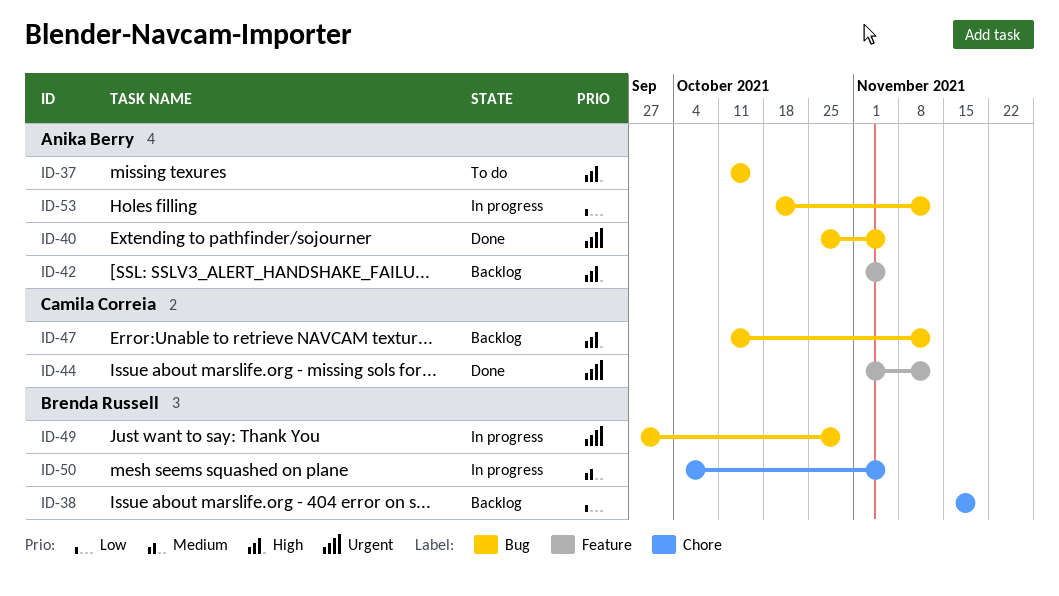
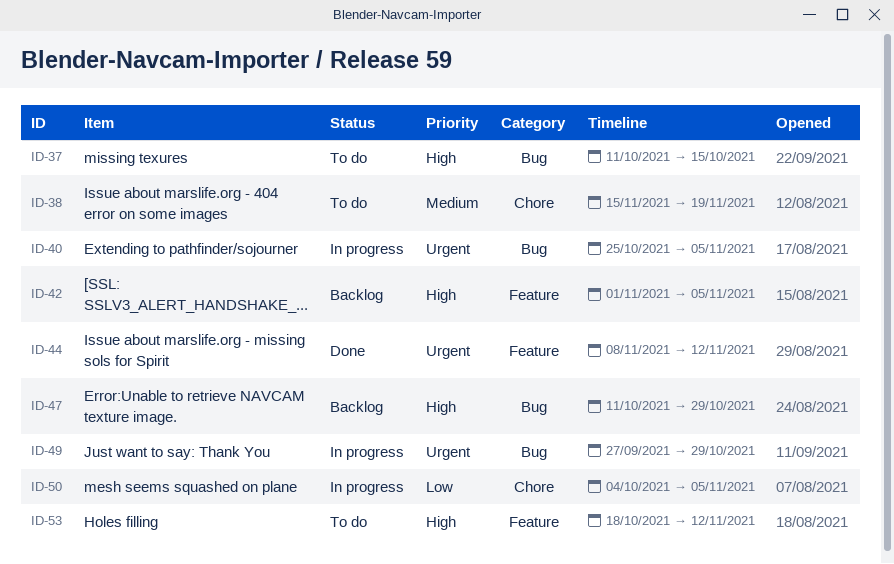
ID-38, status: Backlog -> To do
ID-38, priority: Low -> Medium
ID-40, status: Done -> In progress
ID-44, start: Nov 1 -> Nov 8
ID-47, due: Nov 12 -> Oct 29
ID-50, priority: Medium -> Low
ID-53, status: In progress -> To do
ID-53, priority: Low -> High
ID-53, label: Bug -> Feature

